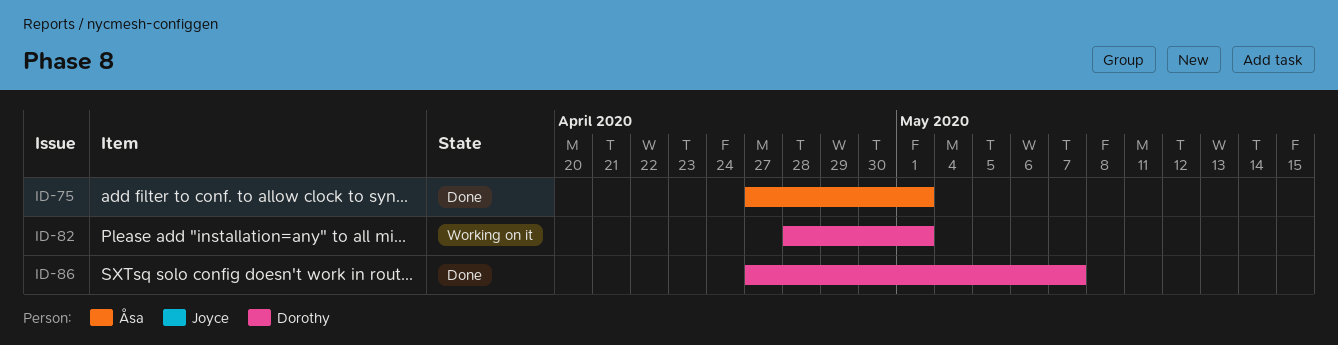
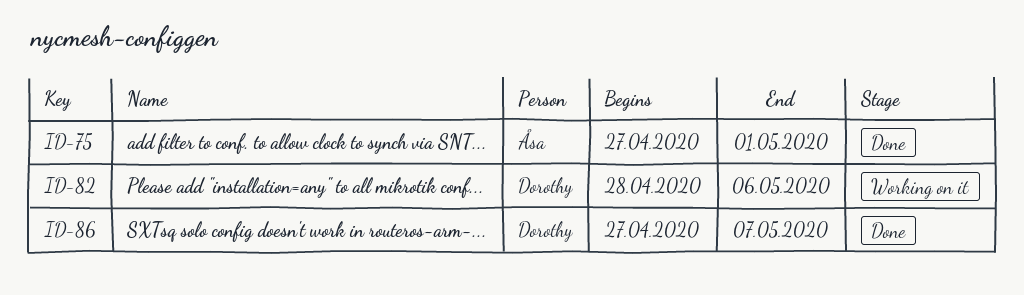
ID-82, due: May 1 -> May 6

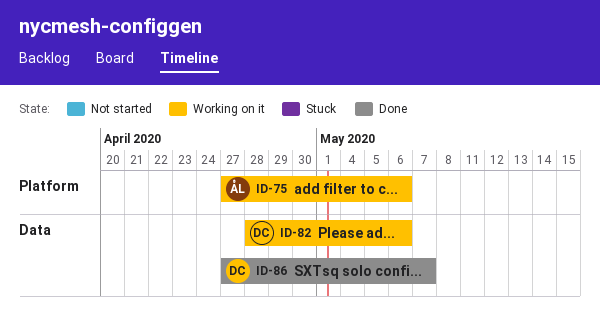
ID-75, status: Done -> Working on it
ID-75, due: May 1 -> May 6

